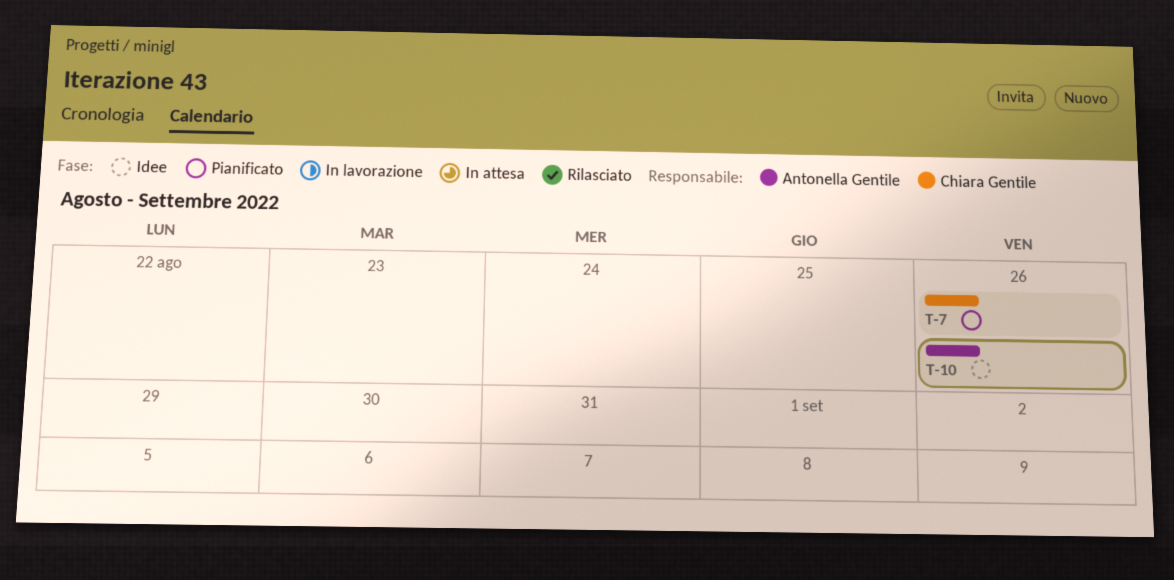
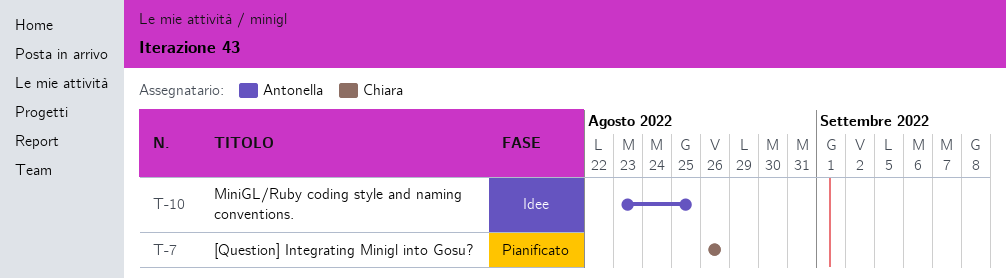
T-10, due: Aug 26 -> Aug 25

